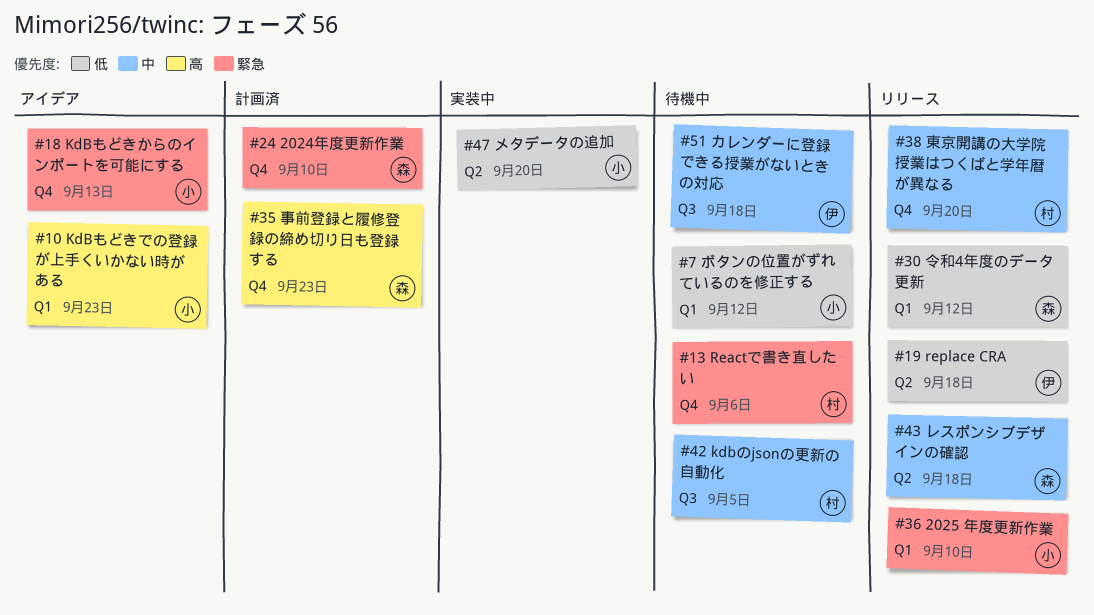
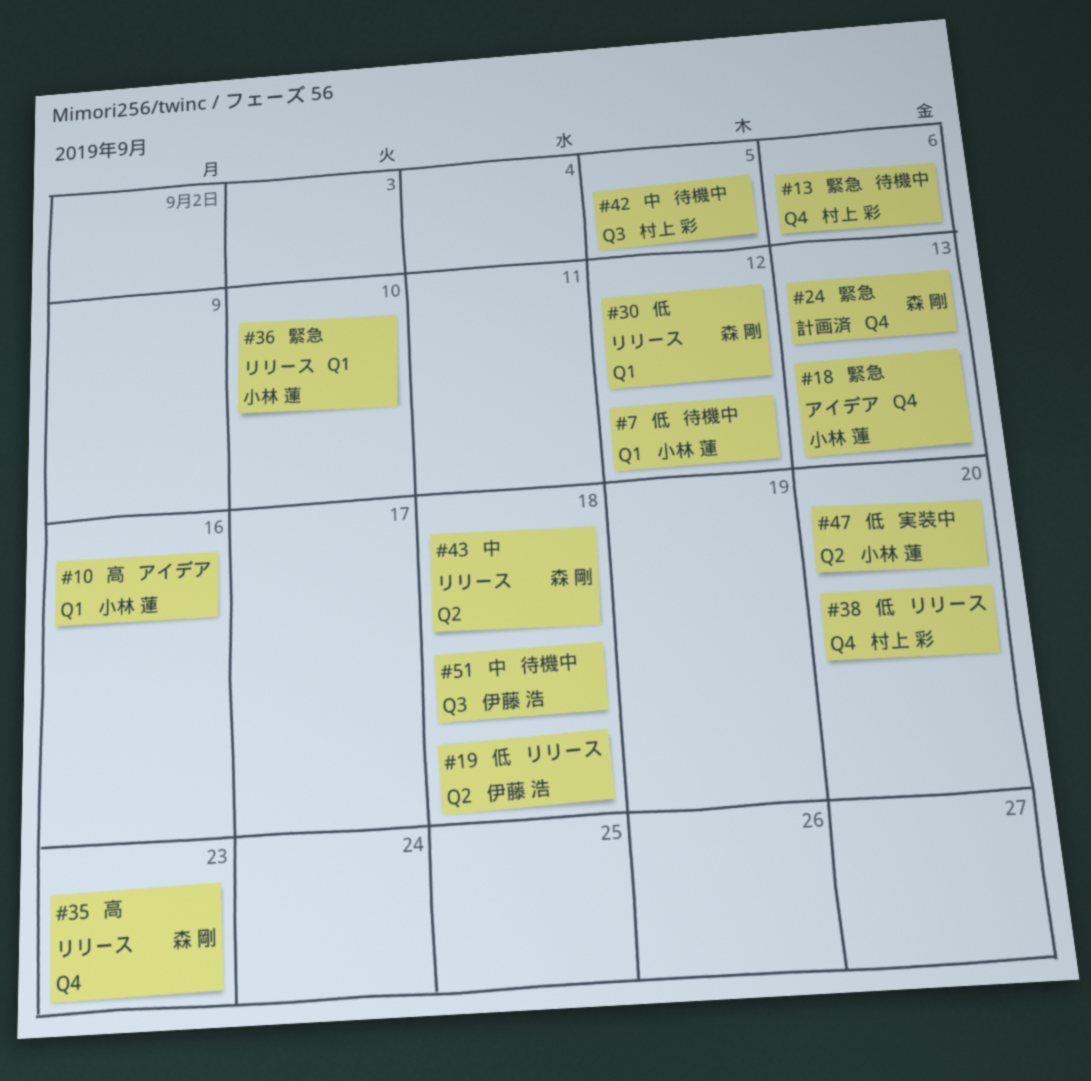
#10, due: Sep 23 -> Sep 16
#24, due: Sep 10 -> Sep 13
#35, status: 計画済 -> リリース
#38, priority: 中 -> 低

